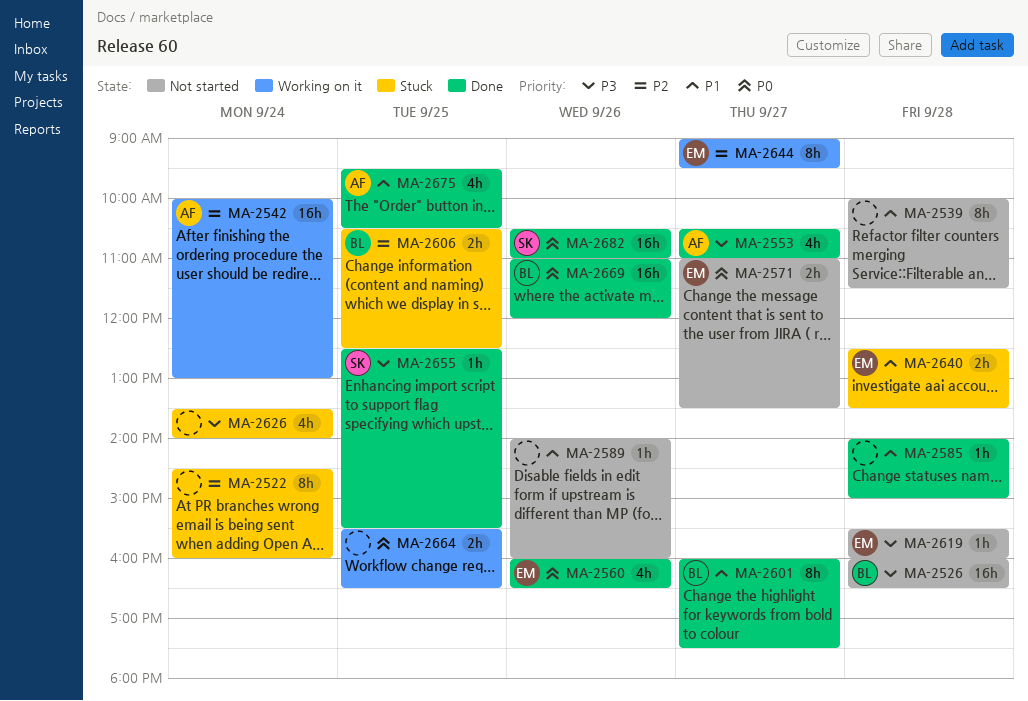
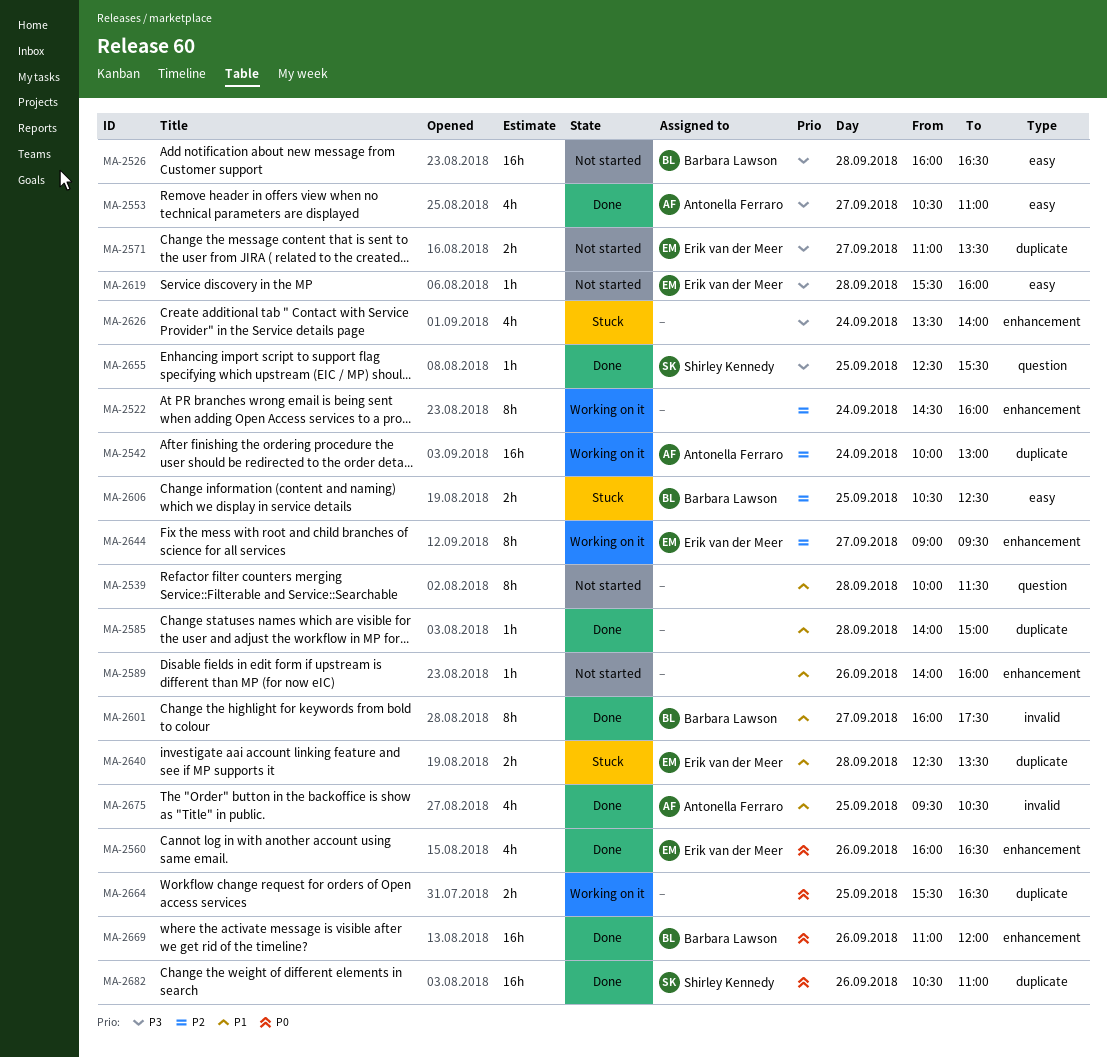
MA-2522, status: Stuck -> Working on it
MA-2571, priority: P0 -> P3

